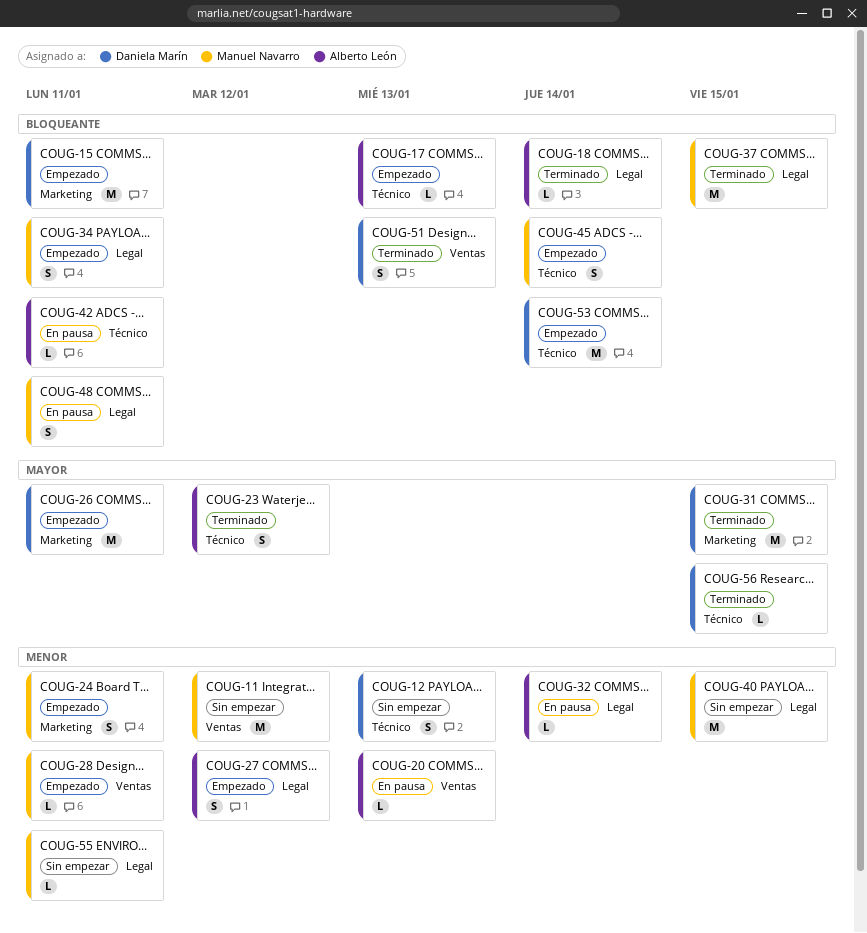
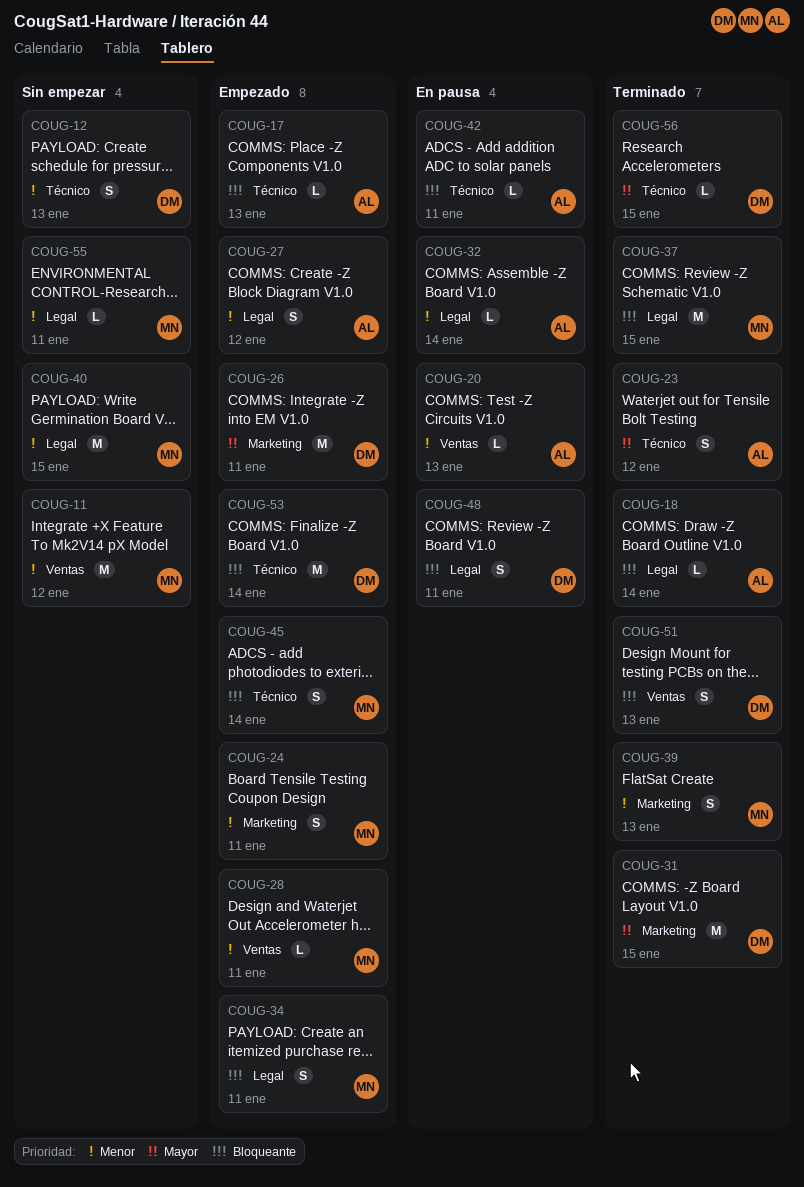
COUG-15: present -> none
COUG-39: none -> present
COUG-48, owner: Manuel Navarro -> Daniela Marín

